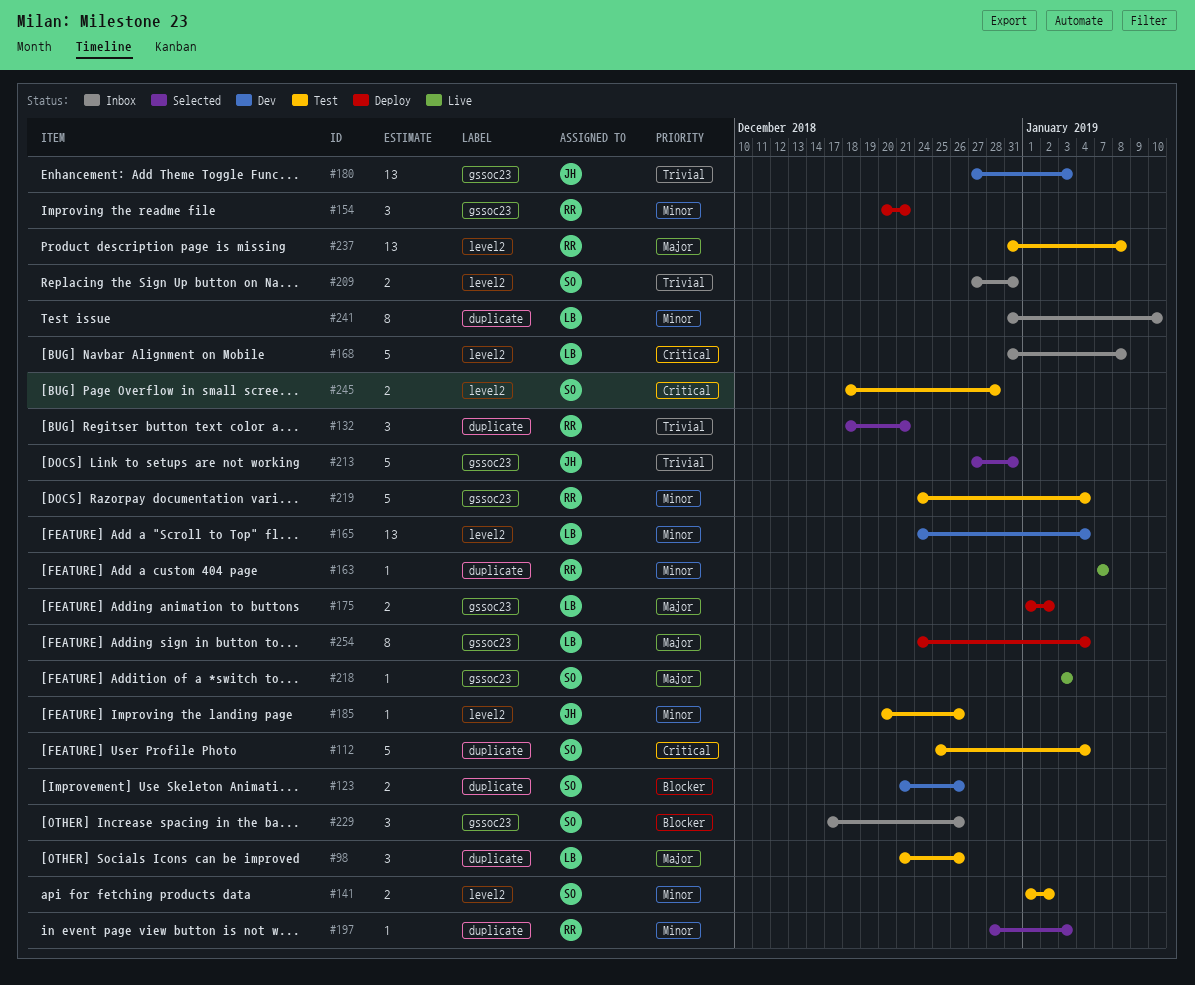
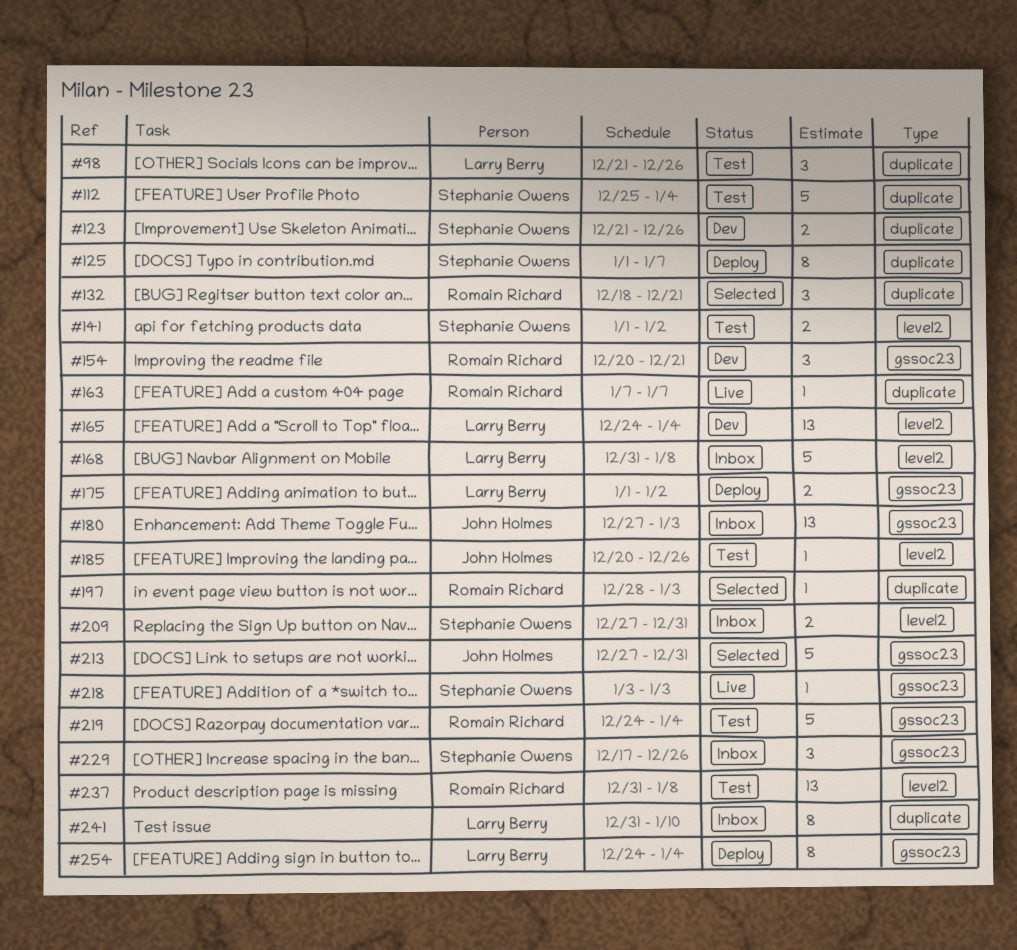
#125: none -> present
#154, status: Deploy -> Dev
#180, status: Dev -> Inbox
#245: present -> none

